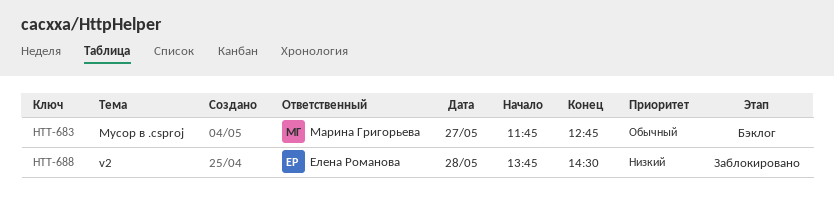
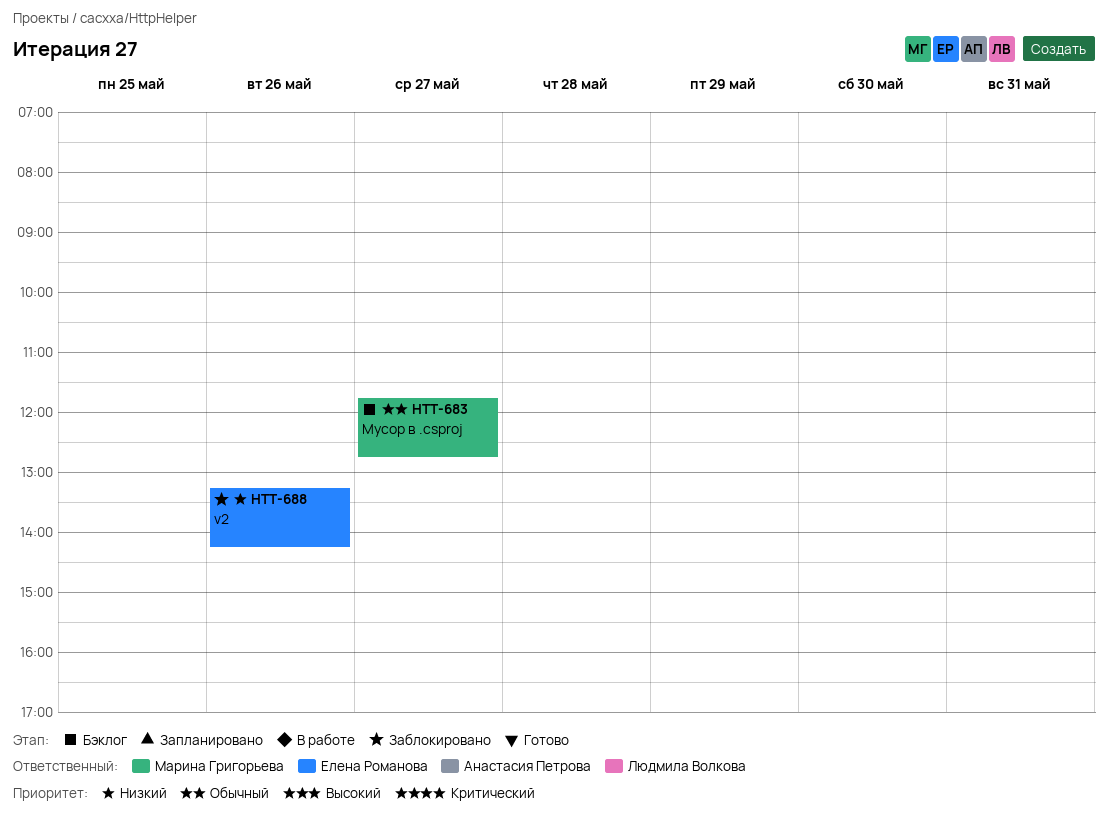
HTT-688, day: May 28 -> May 26
HTT-688, begins: 13:45 -> 13:15
HTT-688, ends: 14:30 -> 14:15

